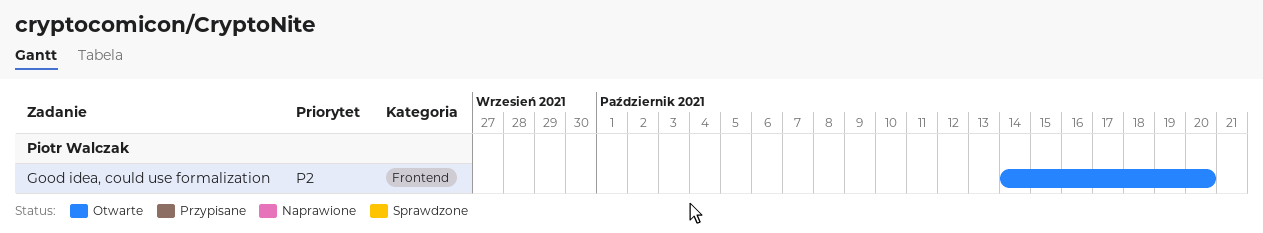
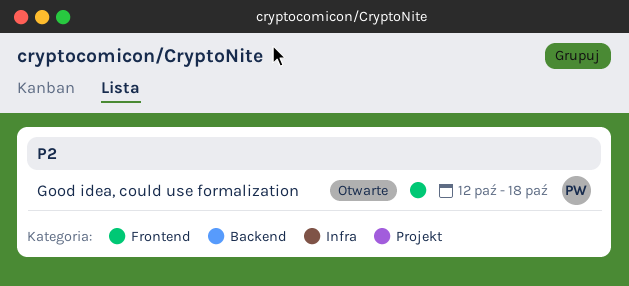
Good idea, could use formalization, start: Oct 14 -> Oct 12
Good idea, could use formalization, due: Oct 20 -> Oct 18

